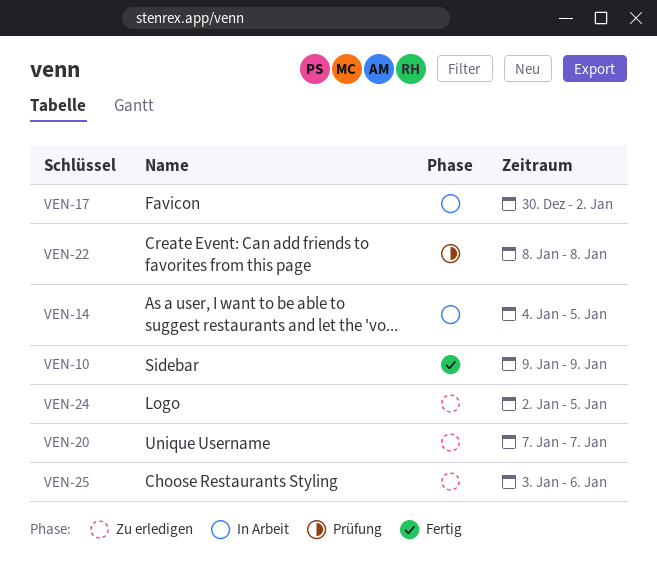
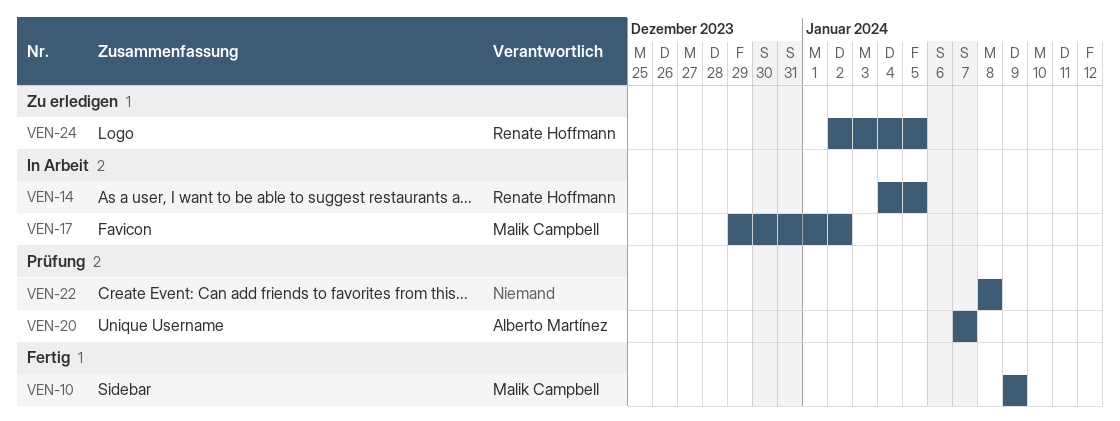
VEN-17, start: Dec 30 -> Dec 29
VEN-20, status: Zu erledigen -> Prüfung
VEN-25: present -> none

